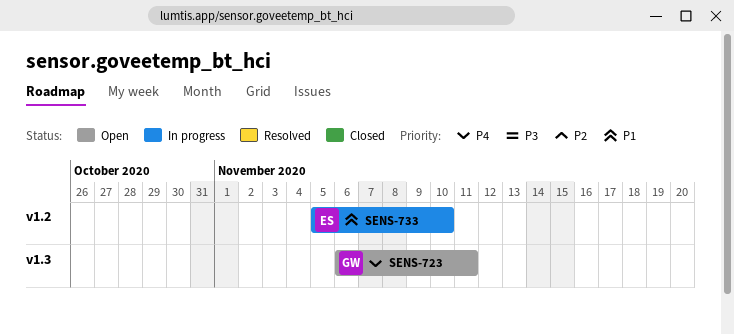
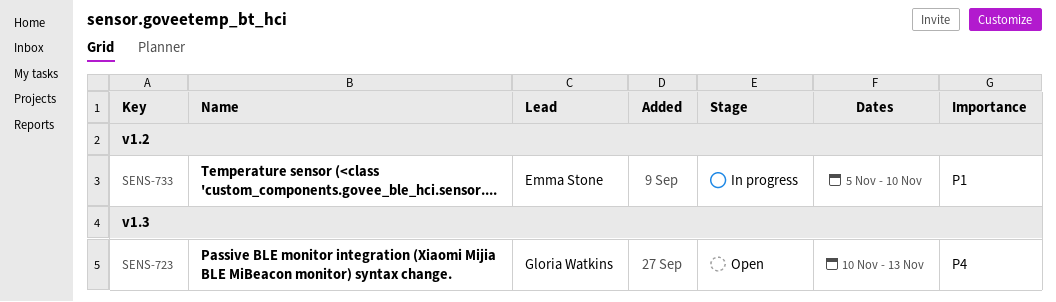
SENS-723, start: Nov 6 -> Nov 10
SENS-723, due: Nov 11 -> Nov 13

